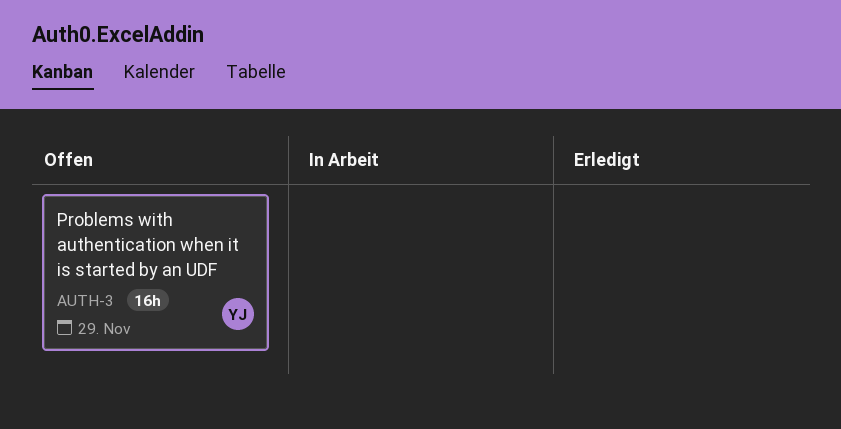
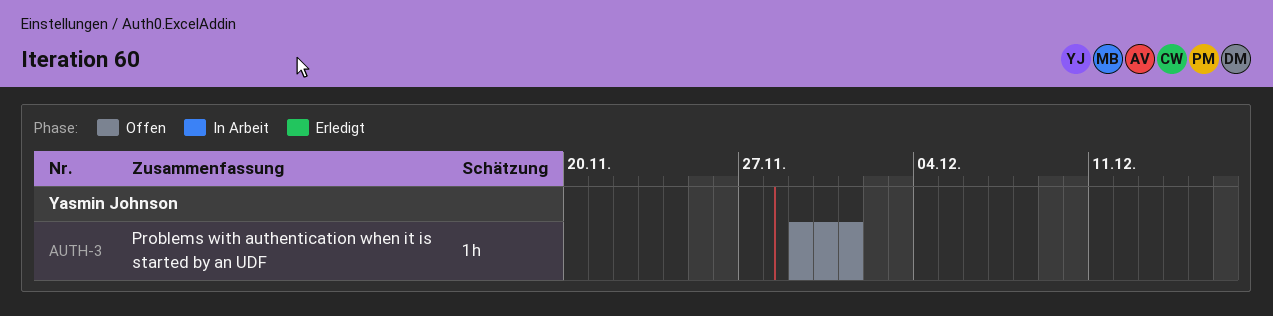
AUTH-3, estimate: 16h -> 1h
AUTH-3, due: Nov 29 -> Dec 1

